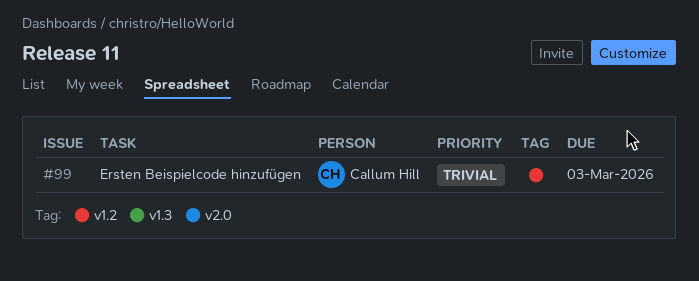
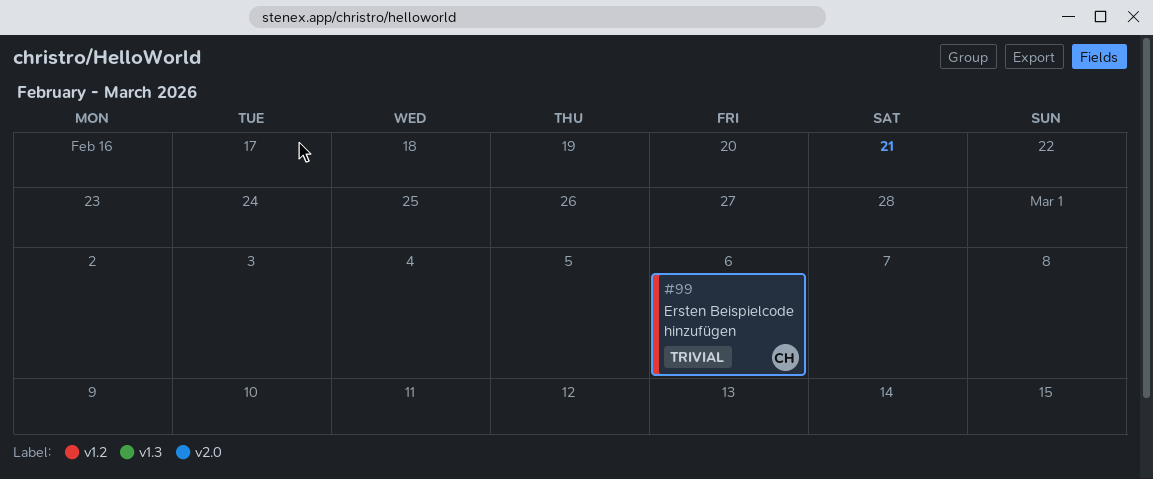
#99, due: Mar 3 -> Mar 6

